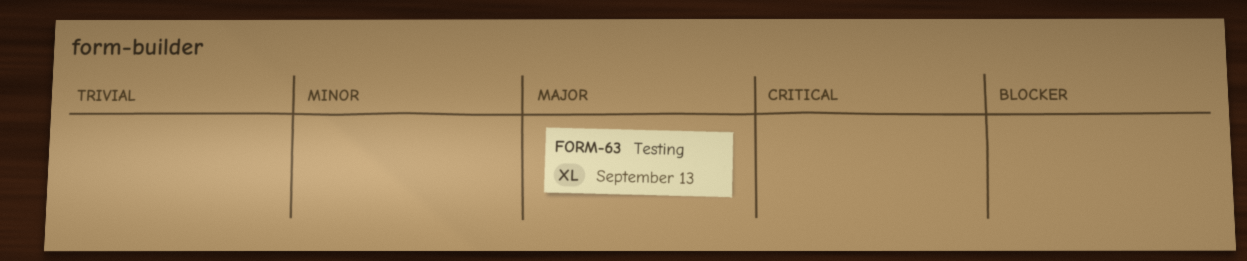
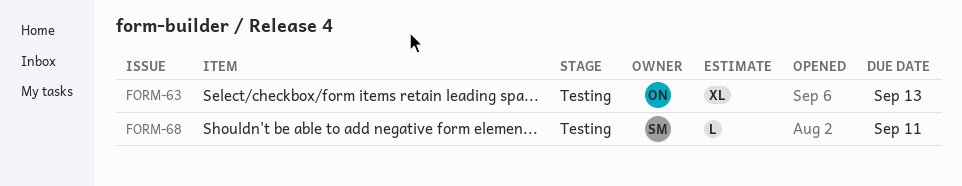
FORM-68: none -> present

